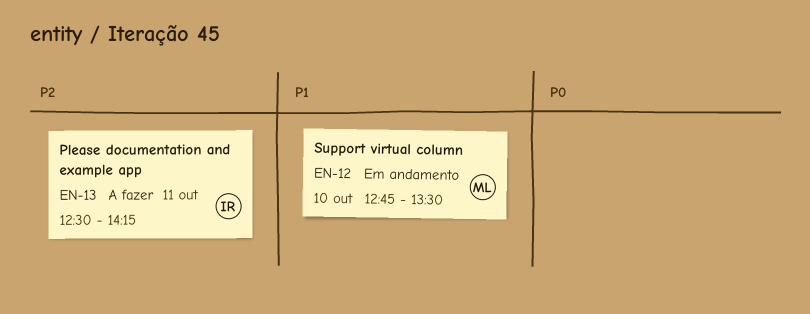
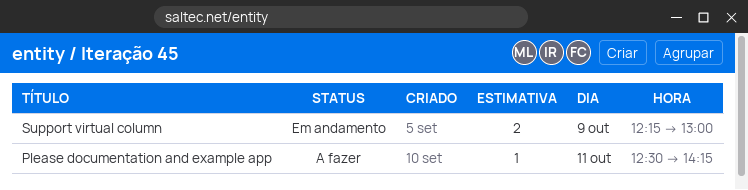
Support virtual column, day: Oct 10 -> Oct 9
Support virtual column, begins: 12:45 -> 12:15
Support virtual column, ends: 13:30 -> 13:00

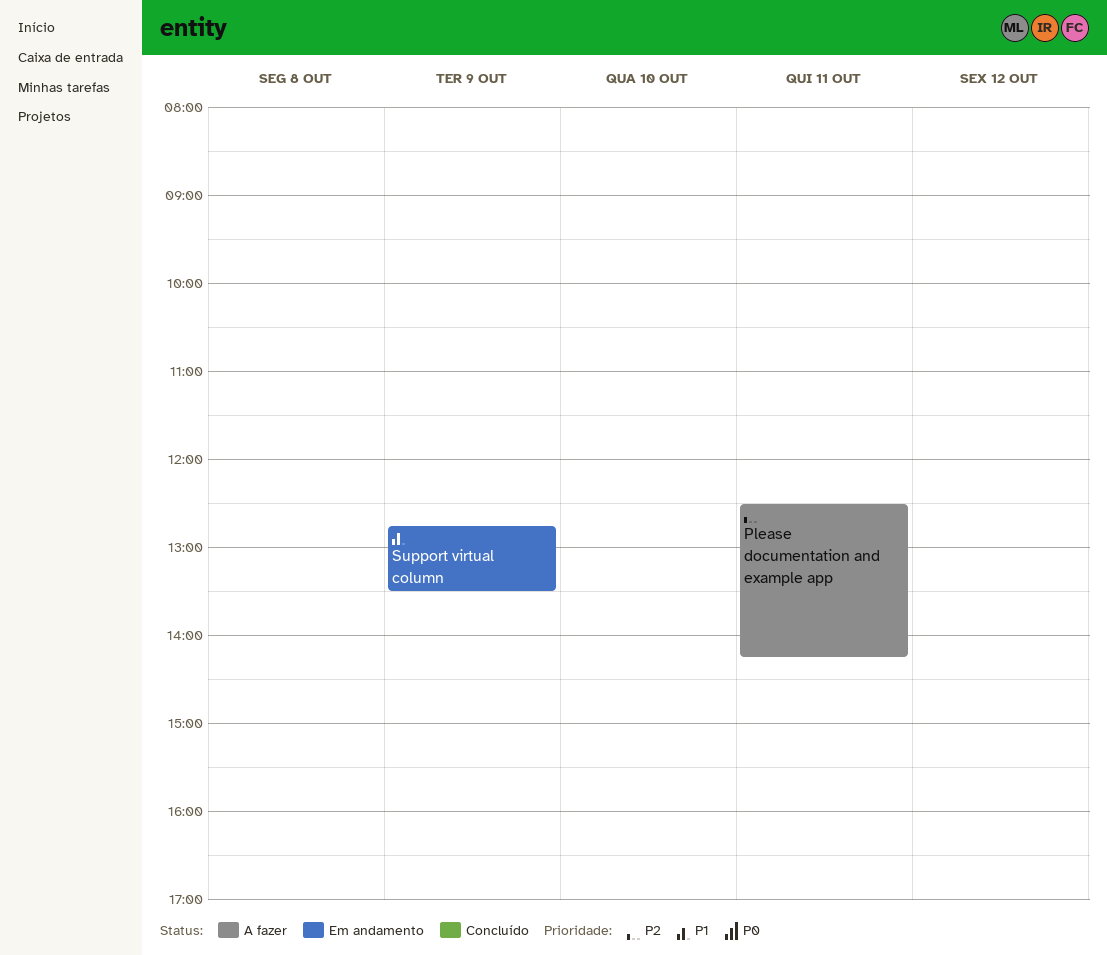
Support virtual column, begins: 12:15 -> 12:45
Support virtual column, ends: 13:00 -> 13:30

